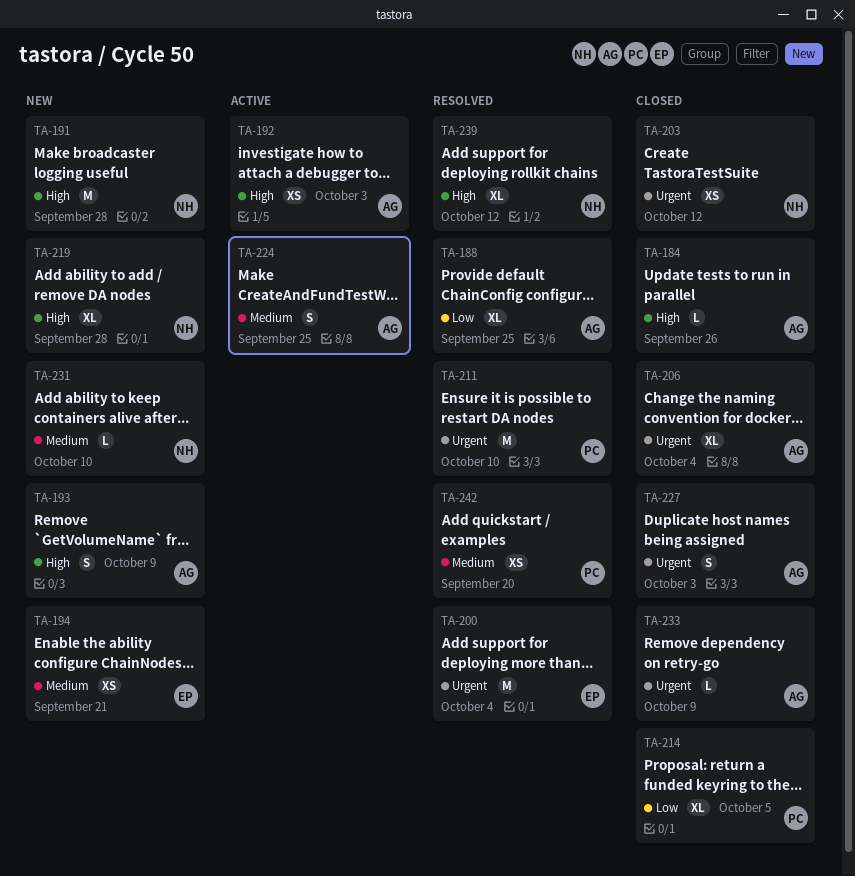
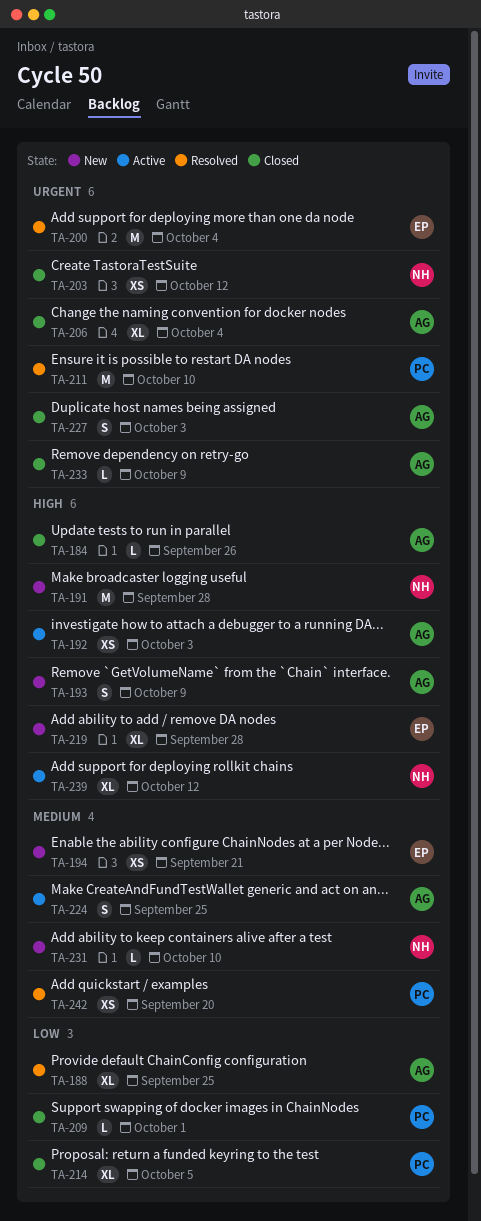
TA-209: none -> present
TA-219, owner: NH -> EP
TA-239, status: Resolved -> Active

